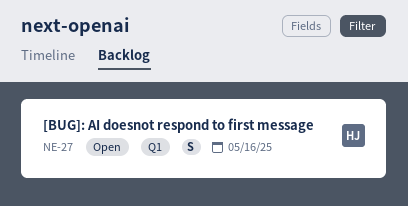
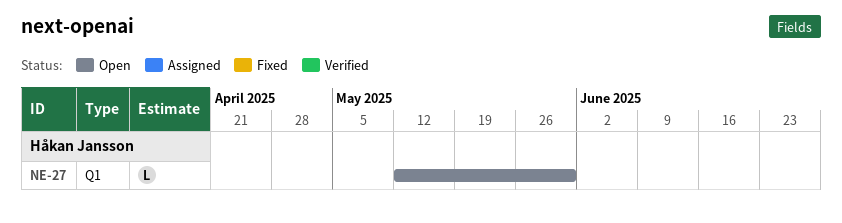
NE-27, estimate: S -> L
NE-27, due: May 16 -> May 30

